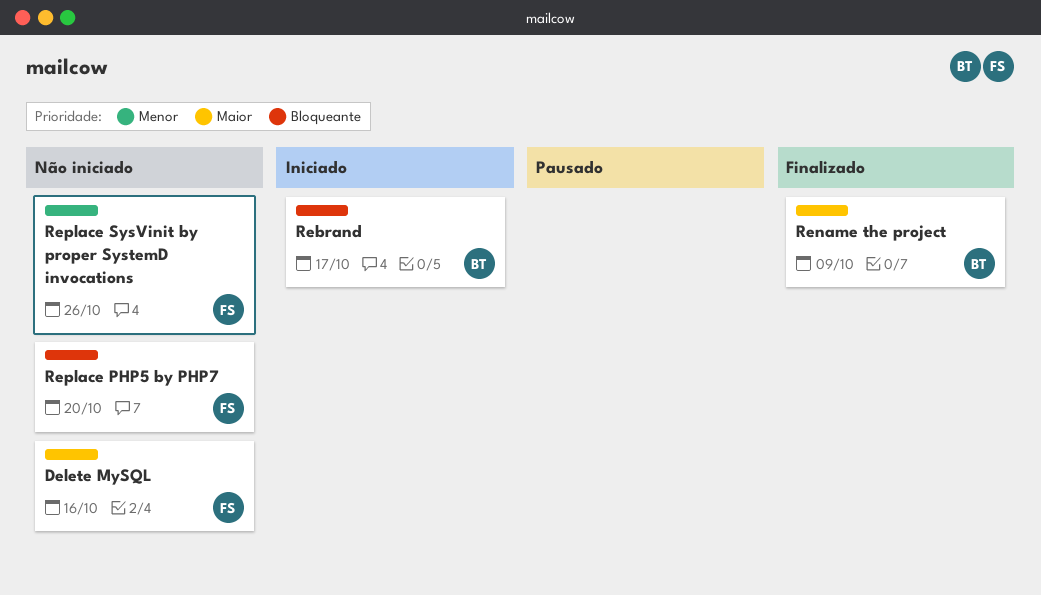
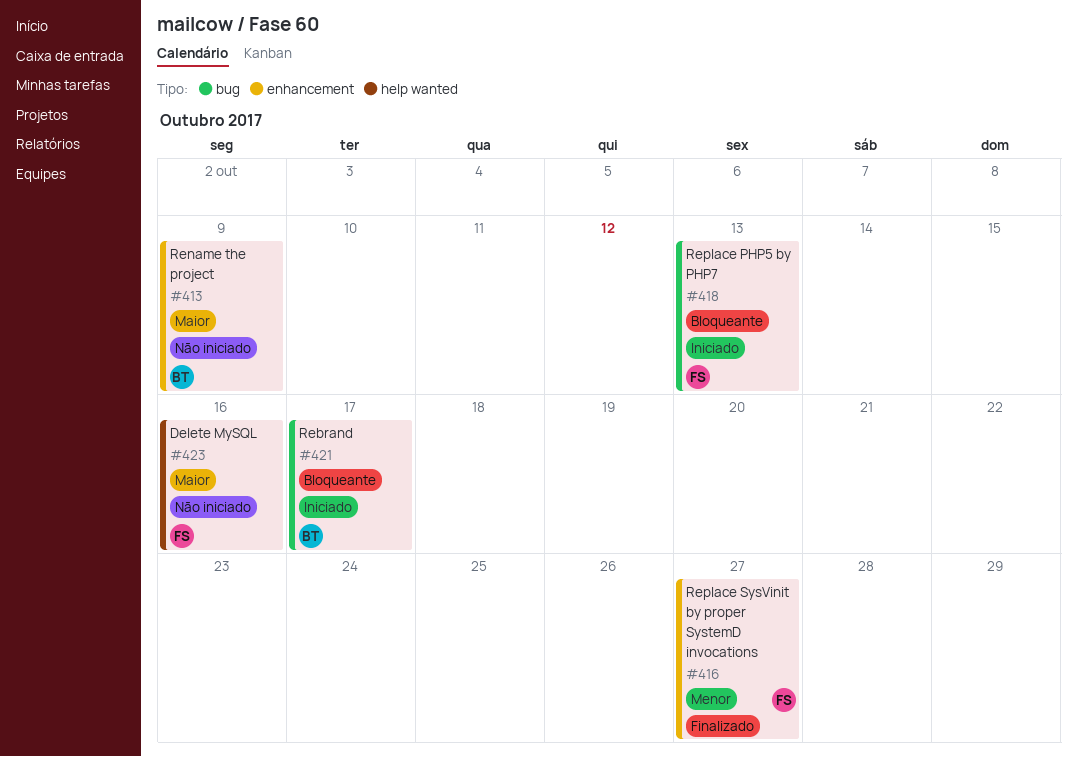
Rename the project, status: Finalizado -> Não iniciado
Replace PHP5 by PHP7, status: Não iniciado -> Iniciado
Replace PHP5 by PHP7, due: Oct 20 -> Oct 13
Replace SysVinit by proper SystemD invocations, status: Não iniciado -> Finalizado
Replace SysVinit by proper SystemD invocations, due: Oct 26 -> Oct 27

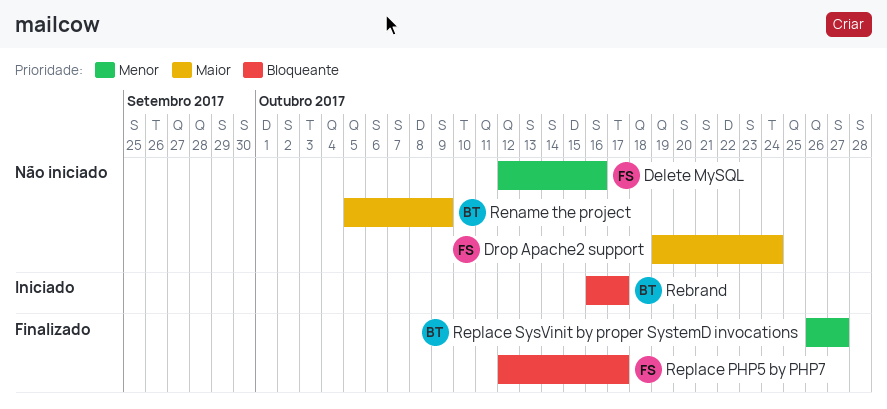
Delete MySQL, priority: Maior -> Menor
Drop Apache2 support: none -> present
Replace PHP5 by PHP7, status: Iniciado -> Finalizado
Replace PHP5 by PHP7, due: Oct 13 -> Oct 17
Replace SysVinit by proper SystemD invocations, owner: FS -> BT

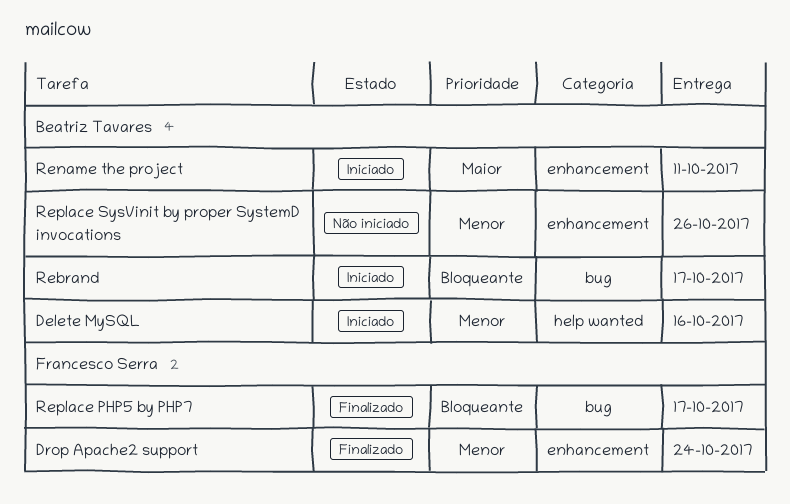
Delete MySQL, status: Não iniciado -> Iniciado
Delete MySQL, owner: Francesco Serra -> Beatriz Tavares
Drop Apache2 support, status: Não iniciado -> Finalizado
Drop Apache2 support, priority: Maior -> Menor
Rename the project, status: Não iniciado -> Iniciado
Rename the project, due: Oct 9 -> Oct 11
Replace SysVinit by proper SystemD invocations, status: Finalizado -> Não iniciado
Replace SysVinit by proper SystemD invocations, due: Oct 27 -> Oct 26

